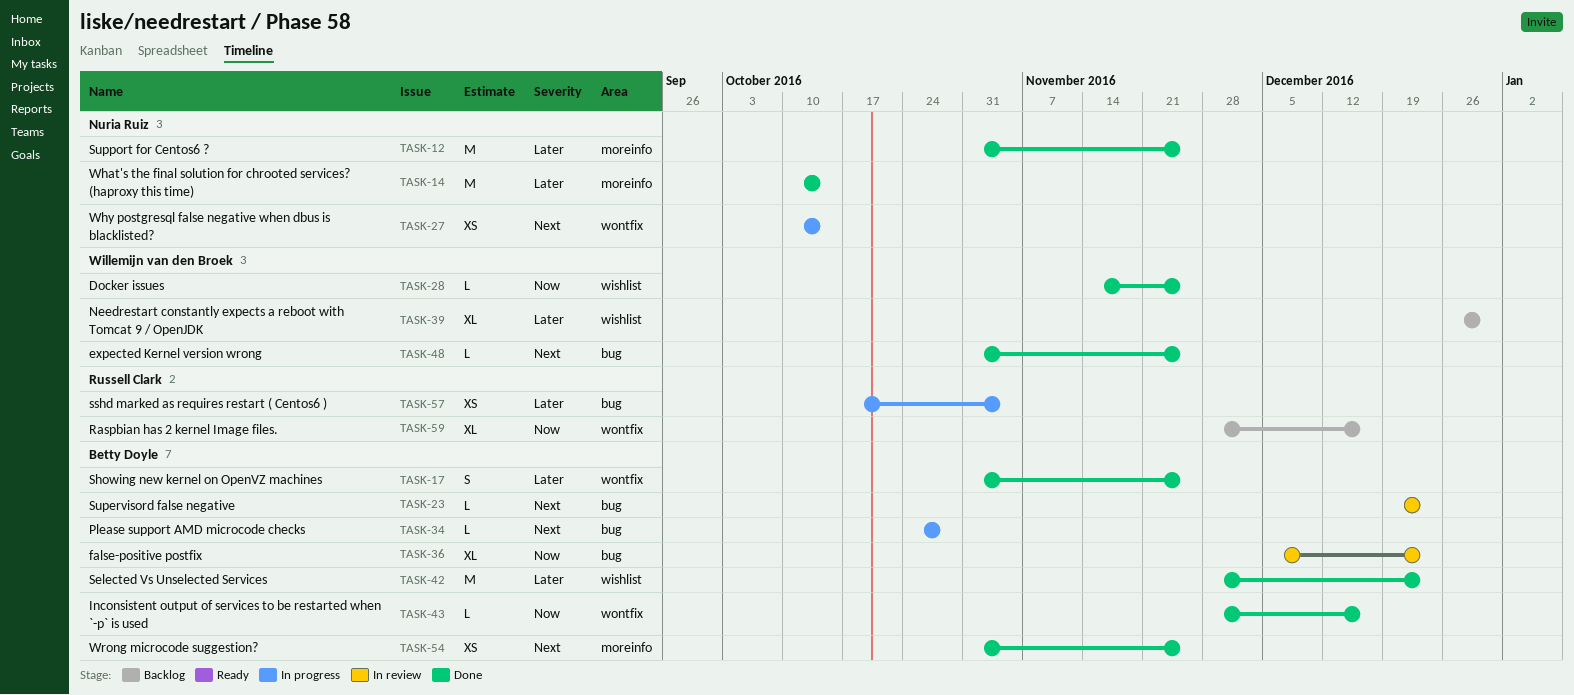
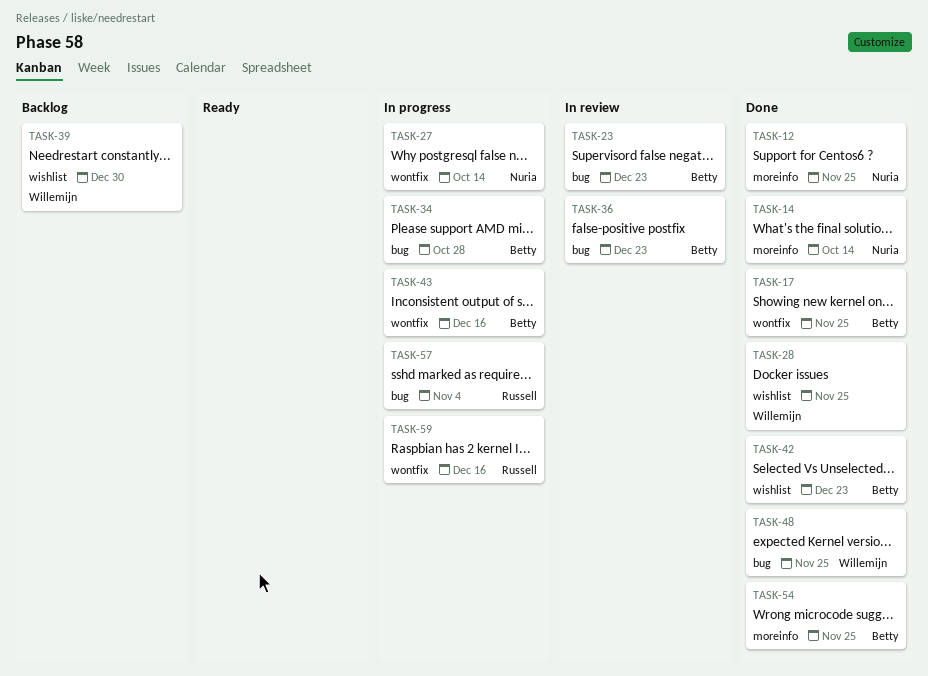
TASK-43, status: Done -> In progress
TASK-59, status: Backlog -> In progress

